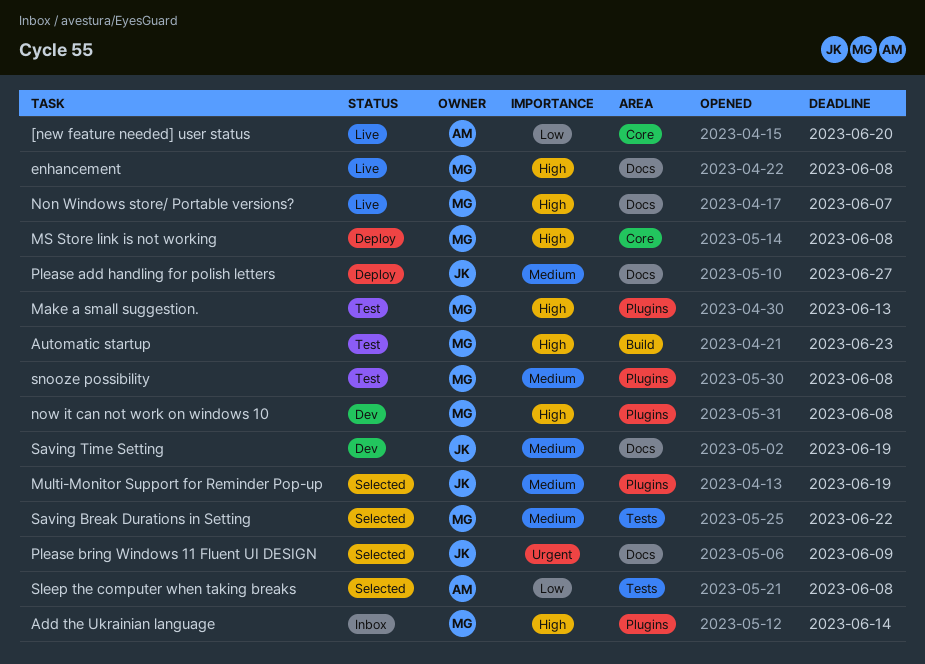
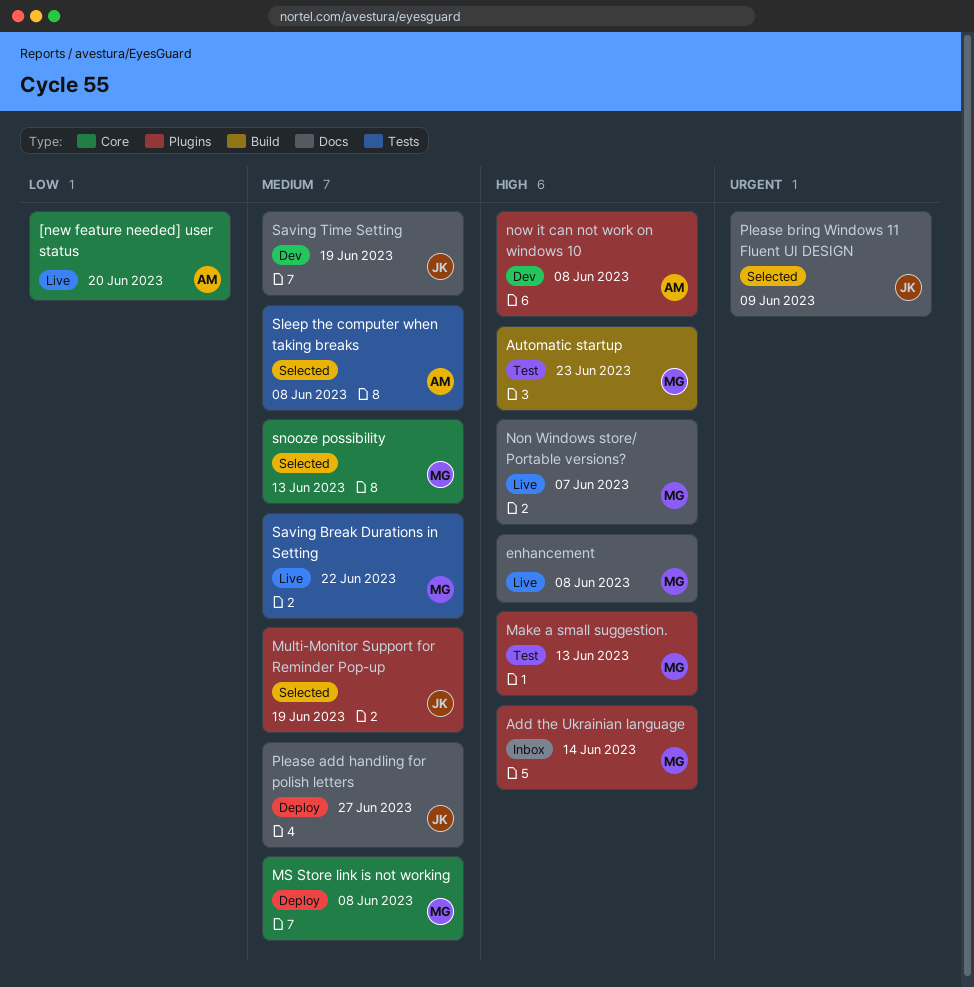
MS Store link is not working, priority: High -> Medium
now it can not work on windows 10, owner: MG -> AM
Saving Break Durations in Setting, status: Selected -> Live
Sleep the computer when taking breaks, priority: Low -> Medium
snooze possibility, status: Test -> Selected
snooze possibility, label: Plugins -> Core
snooze possibility, due: Jun 8 -> Jun 13

